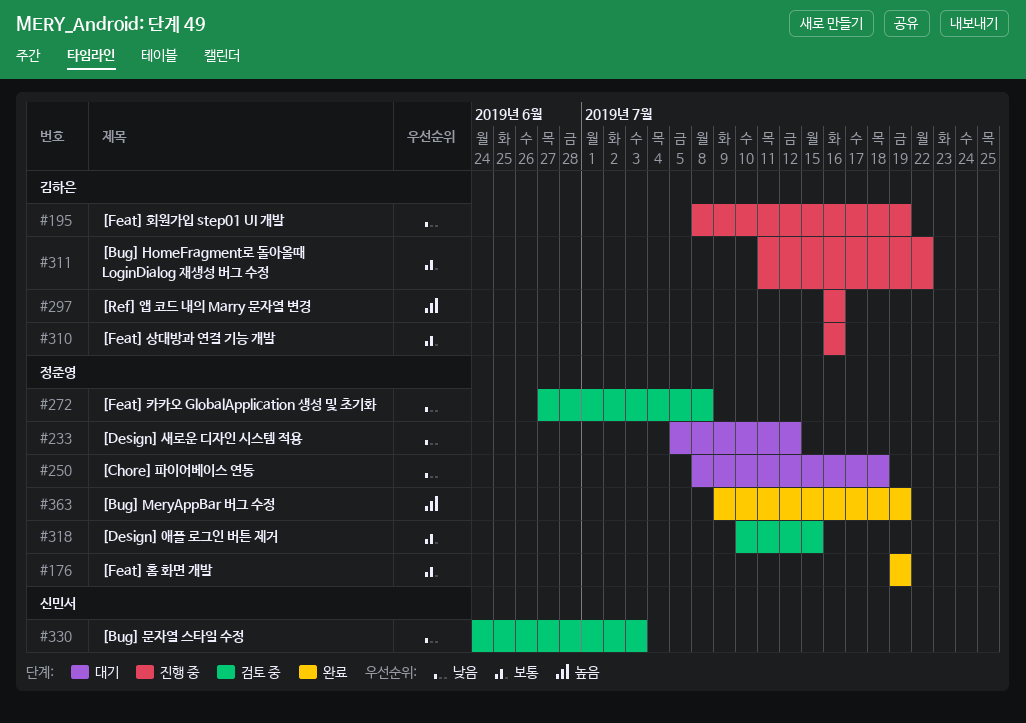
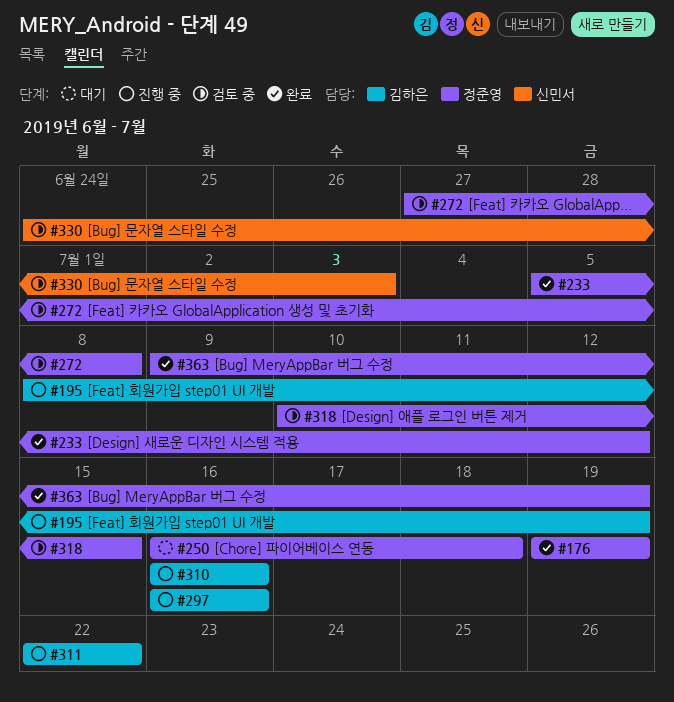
#233, status: 대기 -> 완료
#250, start: Jul 8 -> Jul 16
#311, start: Jul 11 -> Jul 22

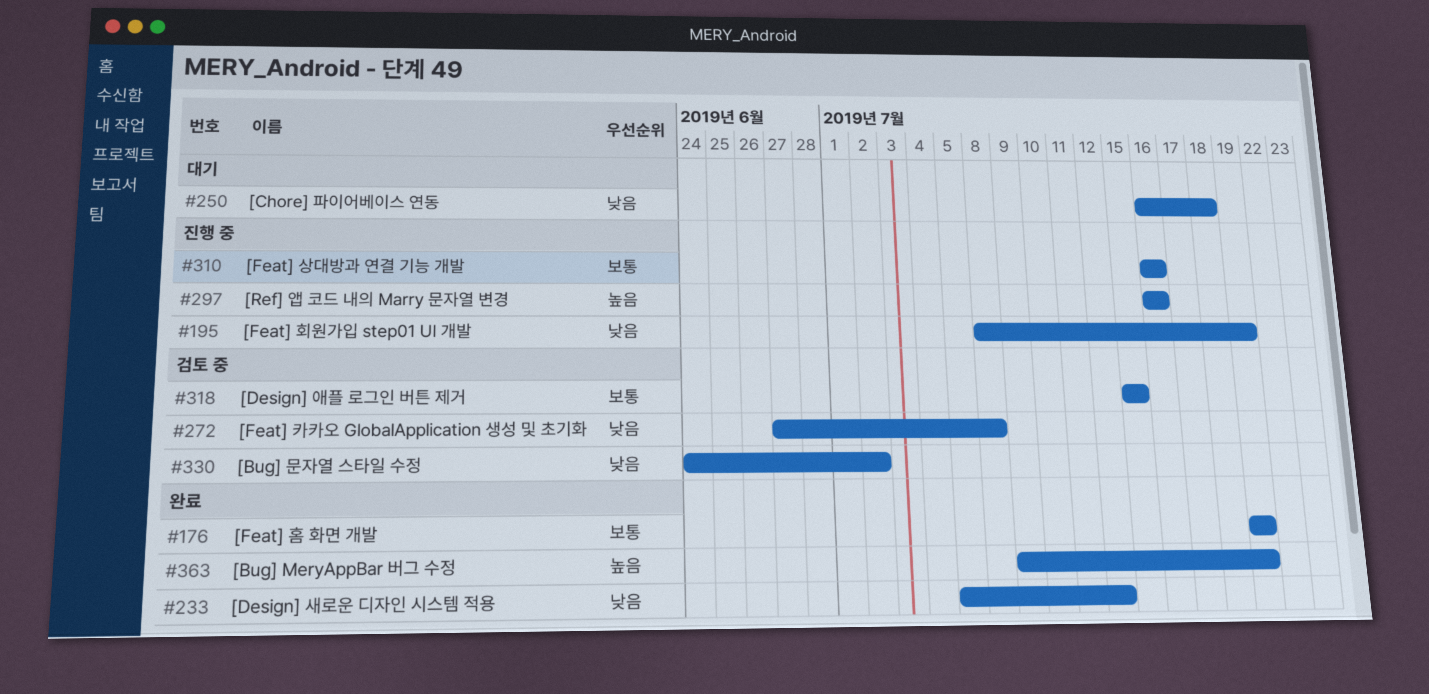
#311: present -> none
#318, start: Jul 10 -> Jul 15
#330, due: Jul 3 -> Jul 2

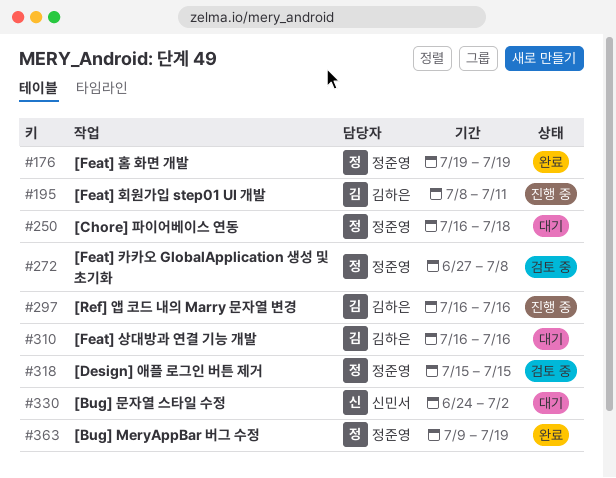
#195, due: Jul 19 -> Jul 11
#233: present -> none
#310, status: 진행 중 -> 대기
#330, status: 검토 중 -> 대기

